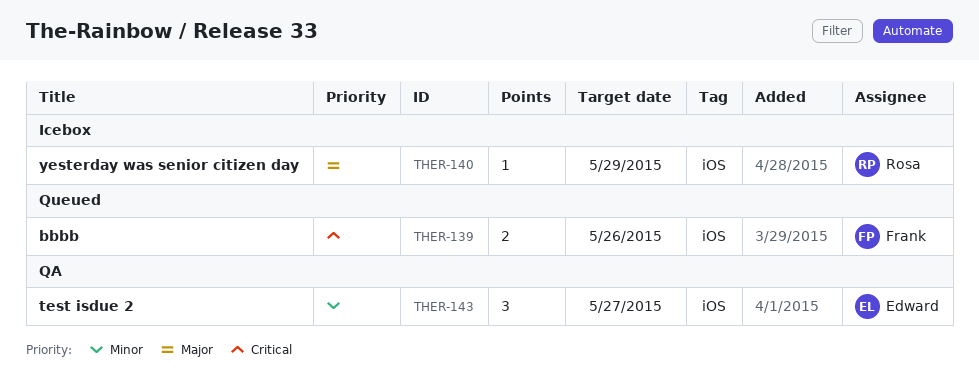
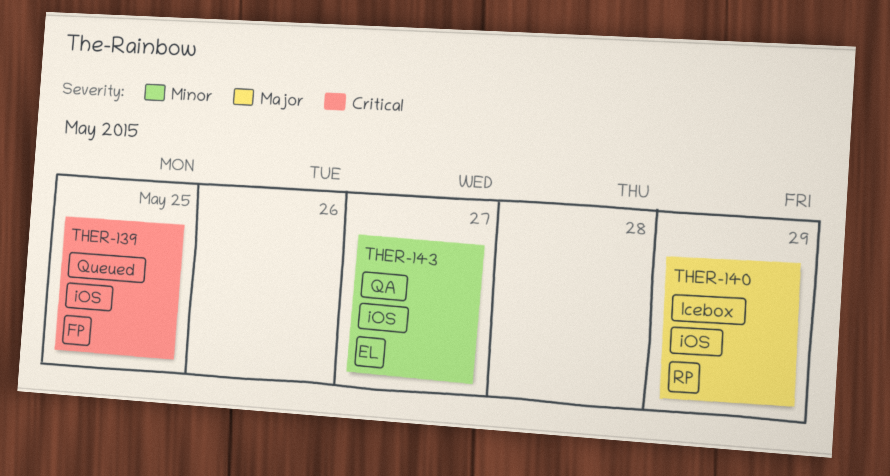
THER-139, due: May 26 -> May 25

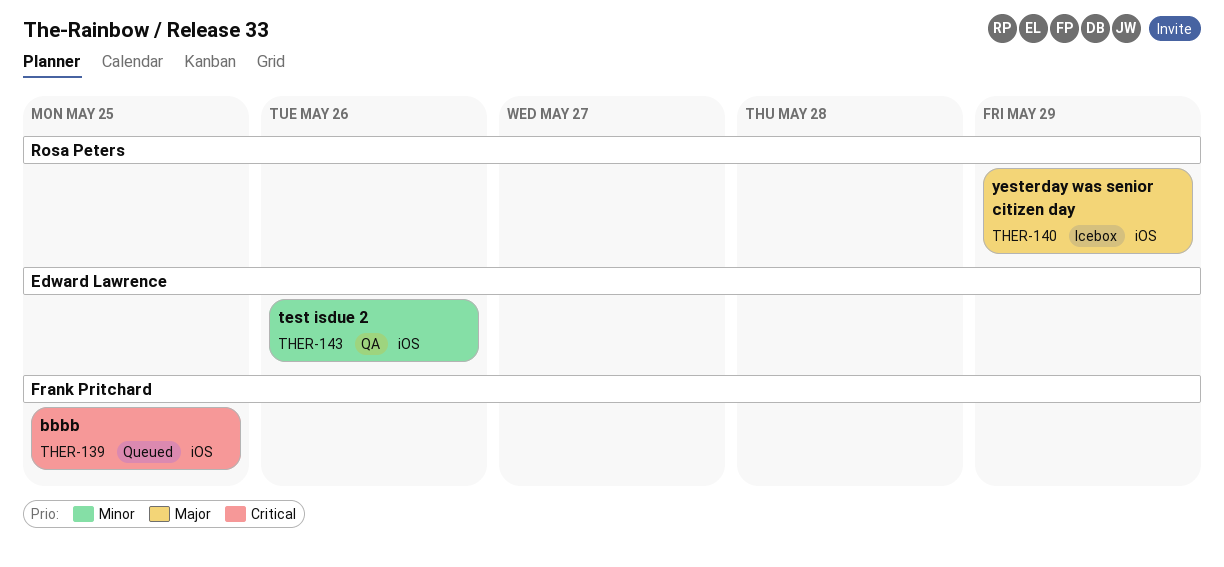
THER-143, due: May 27 -> May 26

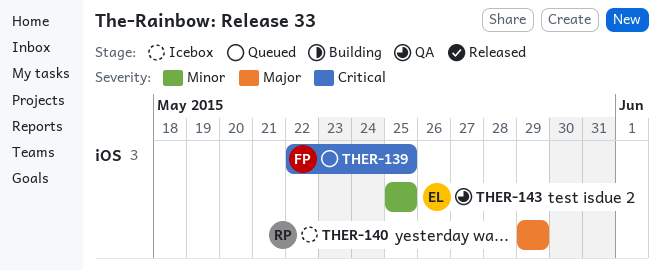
THER-143, due: May 26 -> May 25

